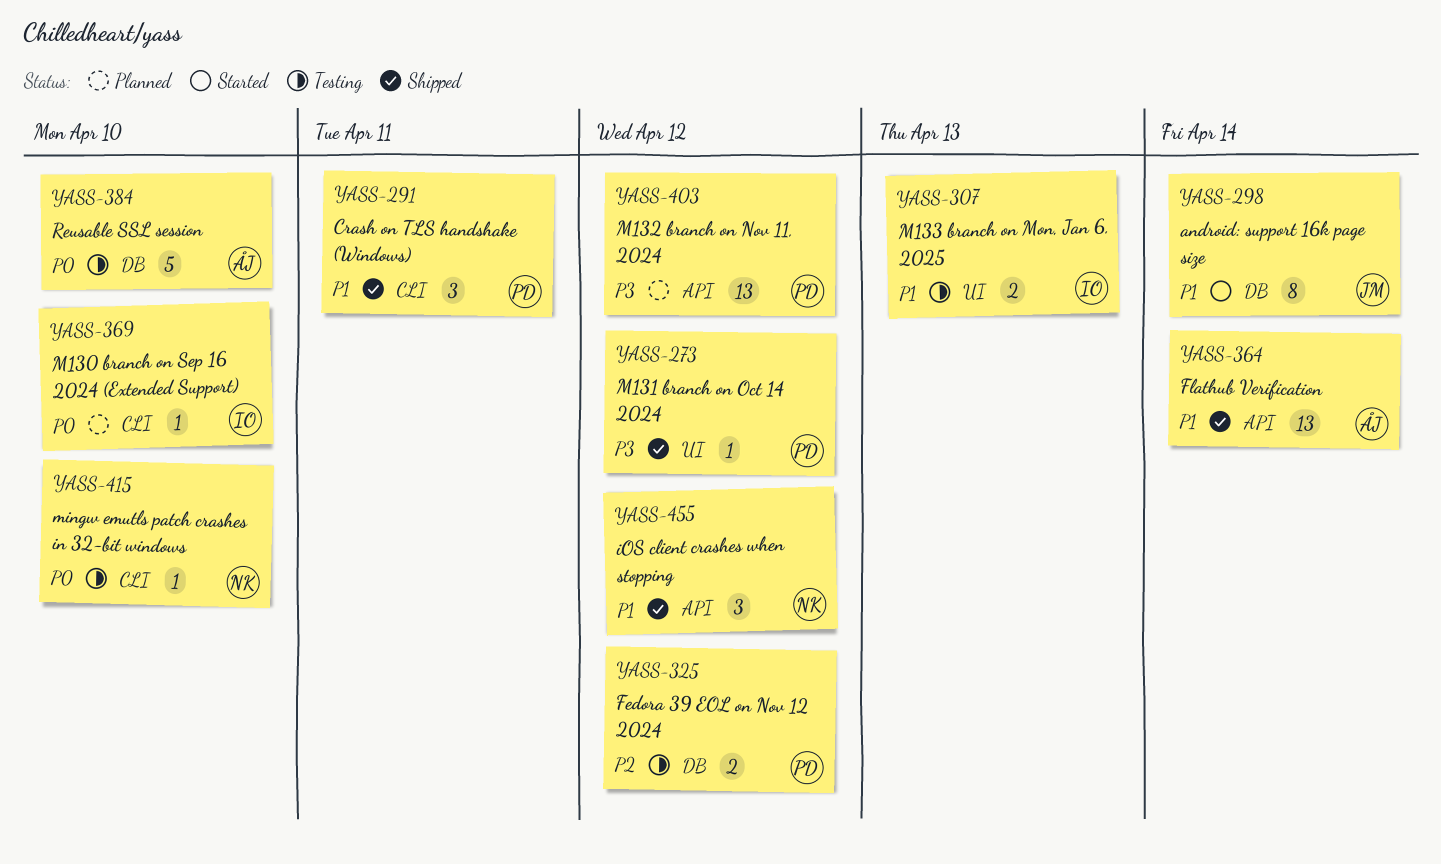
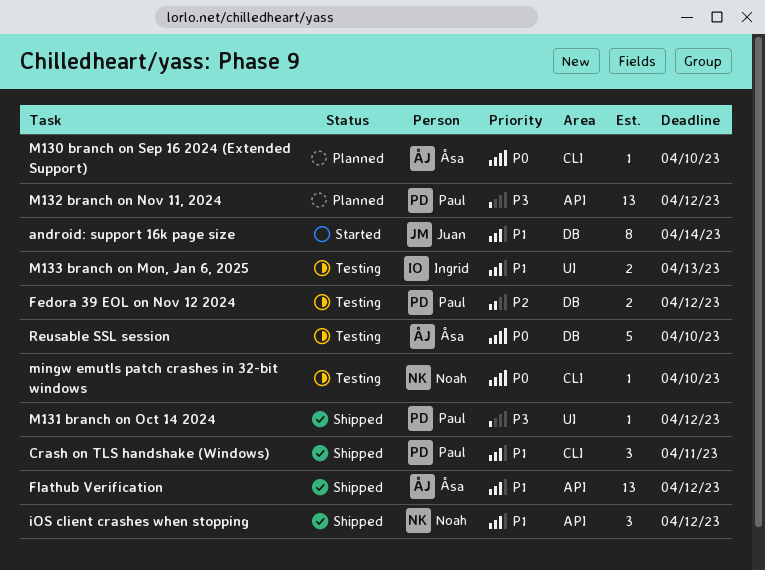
Flathub Verification, due: Apr 14 -> Apr 12
M130 branch on Sep 16 2024 (Extended Support), owner: Ingrid -> Åsa

